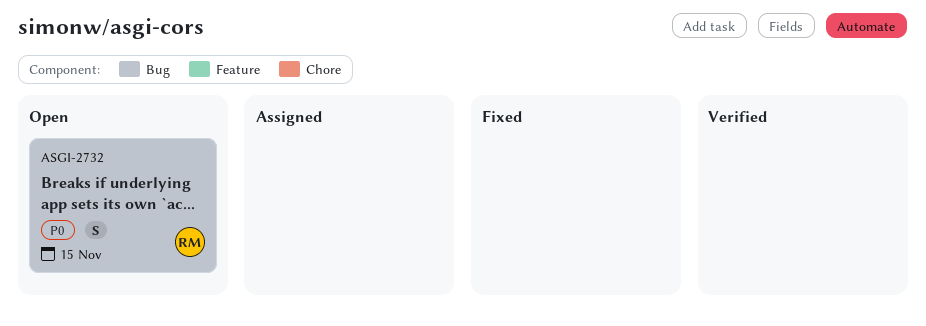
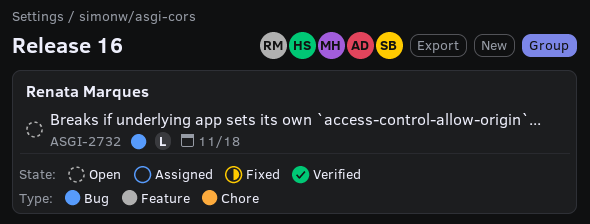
ASGI-2732, estimate: S -> L
ASGI-2732, due: Nov 15 -> Nov 18

